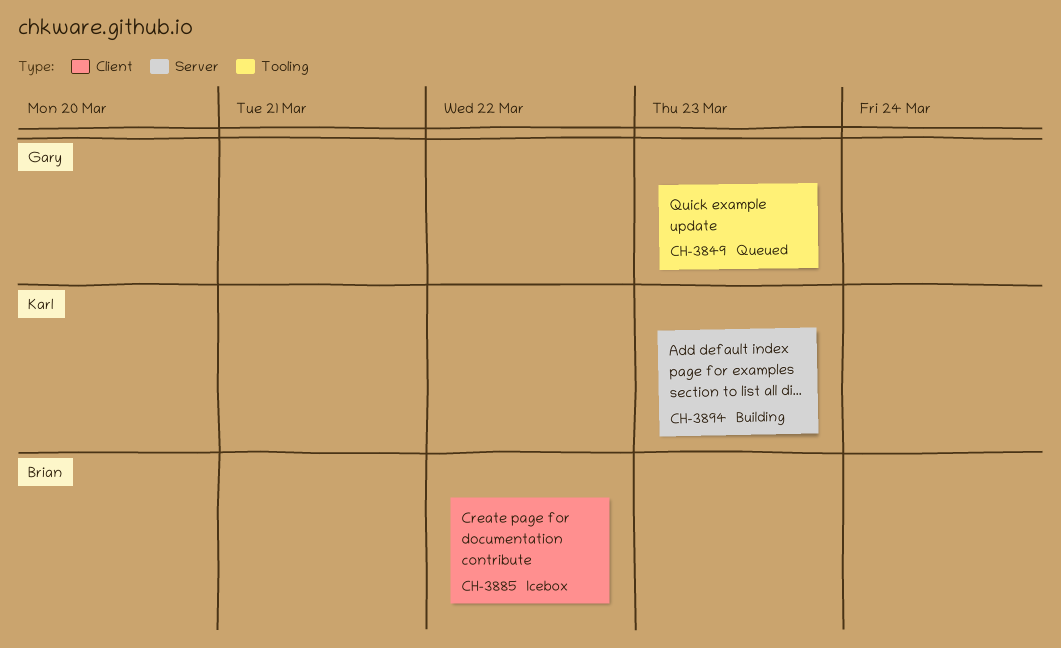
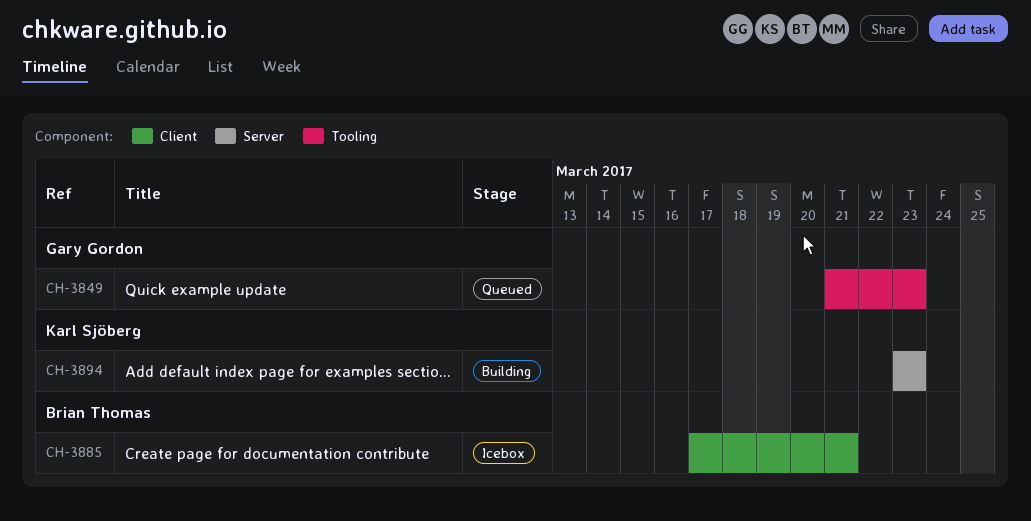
CH-3885, due: Mar 22 -> Mar 21

